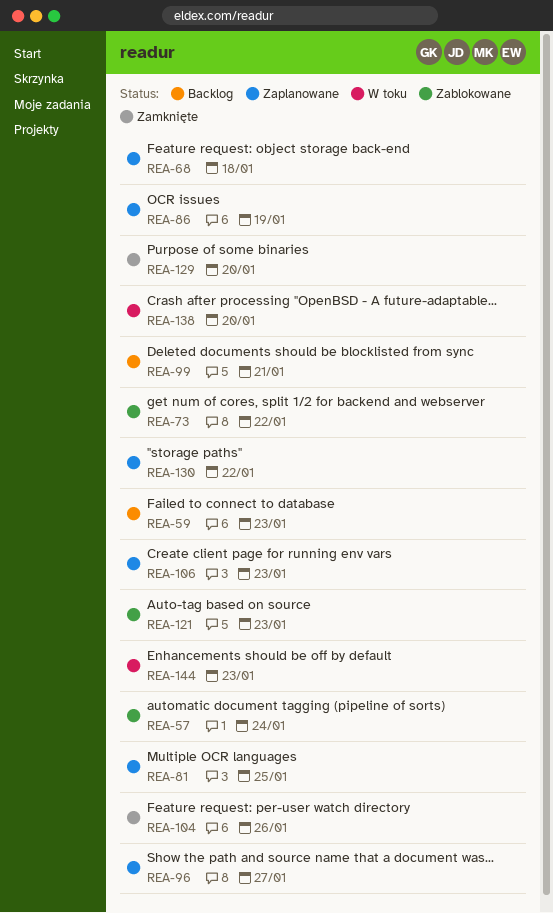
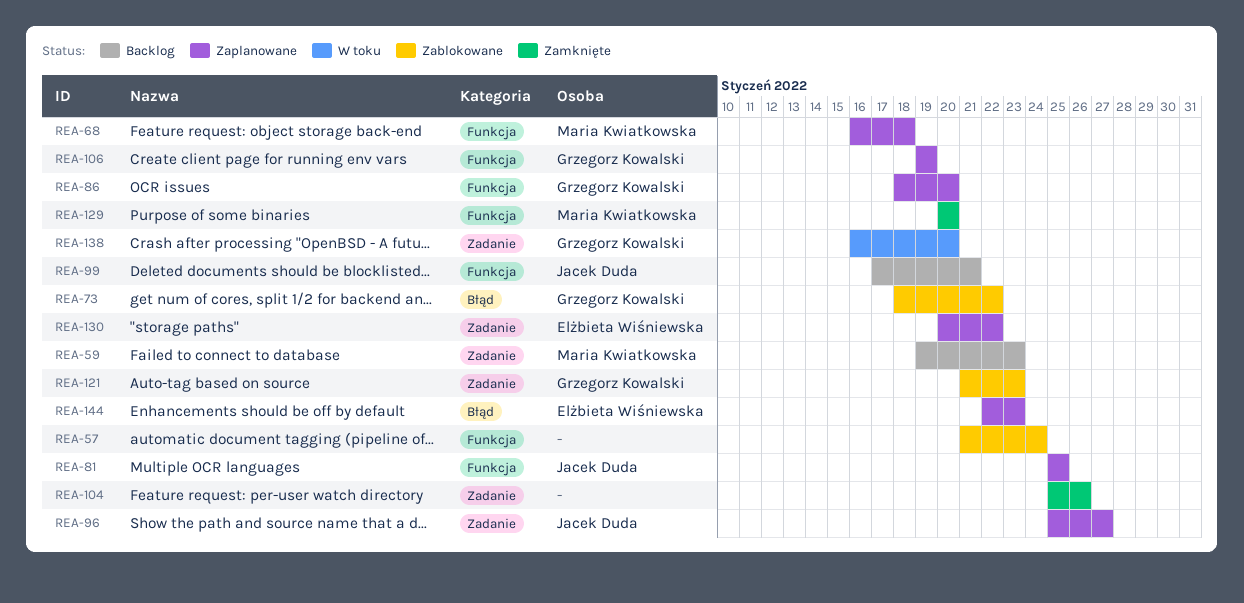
REA-86, due: Jan 19 -> Jan 20
REA-106, due: Jan 23 -> Jan 19
REA-144, status: W toku -> Zaplanowane

